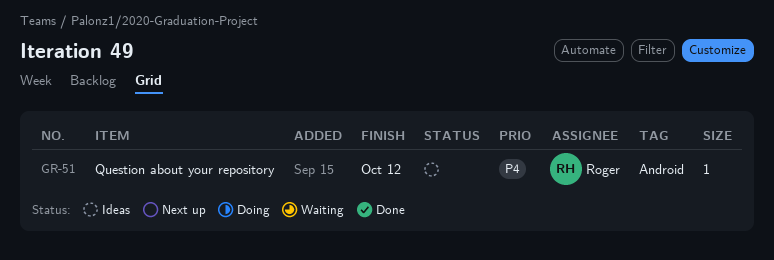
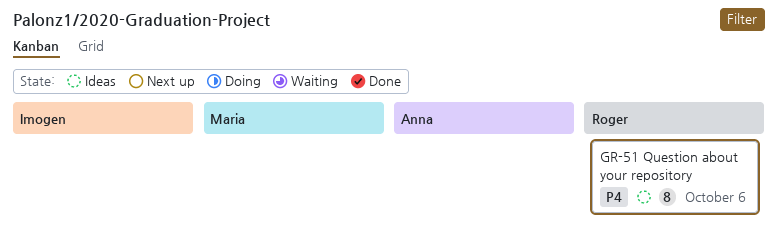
GR-51, estimate: 1 -> 8
GR-51, due: Oct 12 -> Oct 6

